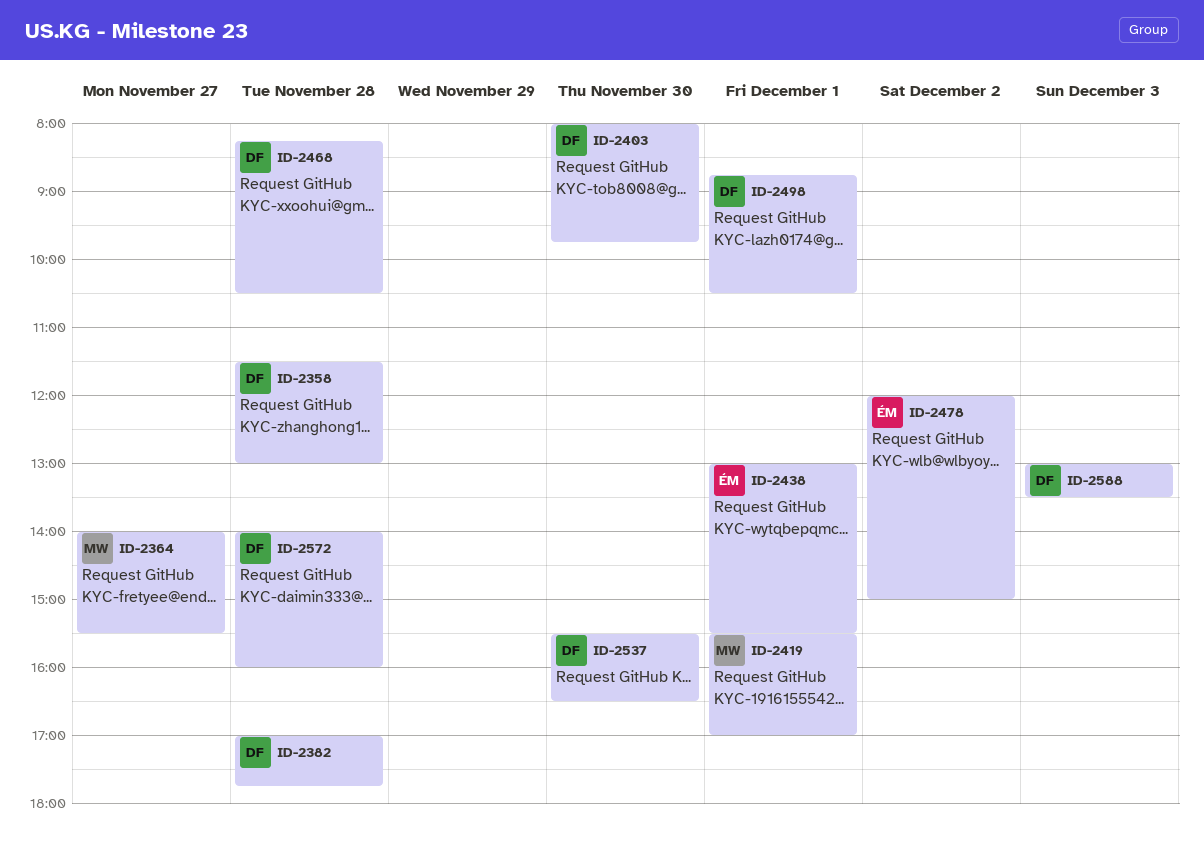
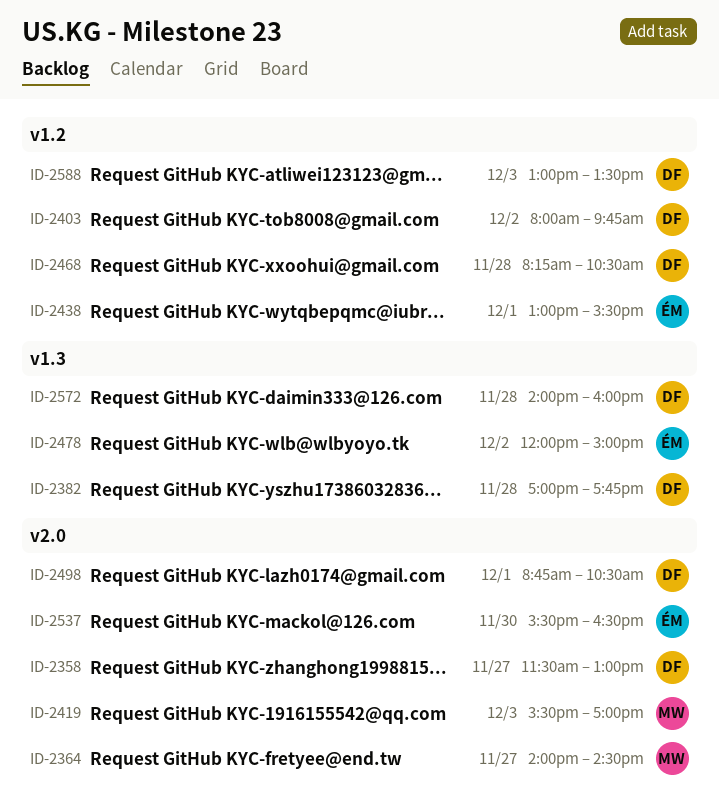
ID-2358, day: Nov 28 -> Nov 27
ID-2364, ends: 15:30 -> 14:30
ID-2403, day: Nov 30 -> Dec 2
ID-2419, day: Dec 1 -> Dec 3
ID-2537, owner: DF -> ÉM

